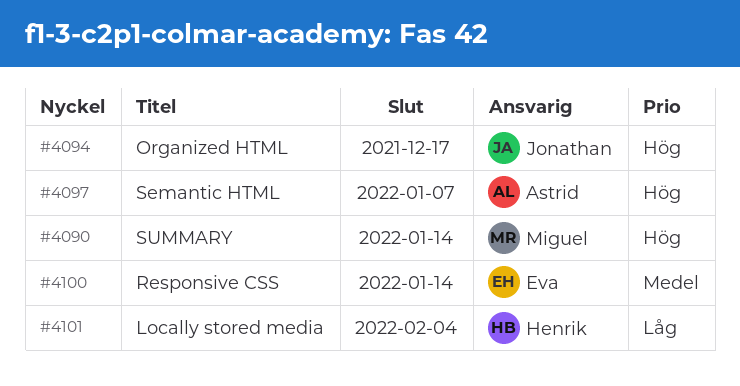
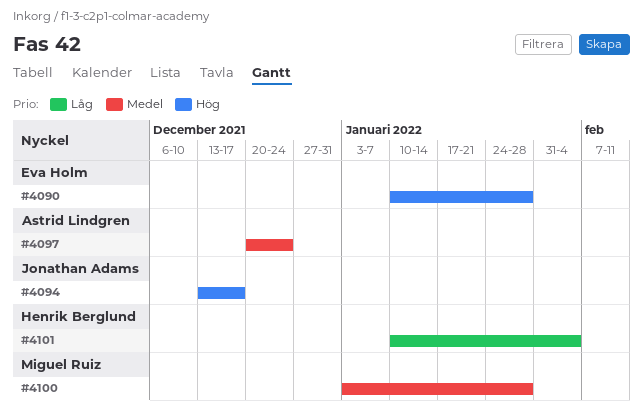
#4090, owner: Miguel Ruiz -> Eva Holm
#4090, due: Jan 14 -> Jan 28
#4097, priority: Hög -> Medel
#4097, due: Jan 7 -> Dec 24
#4100, owner: Eva Holm -> Miguel Ruiz
#4100, due: Jan 14 -> Jan 28

